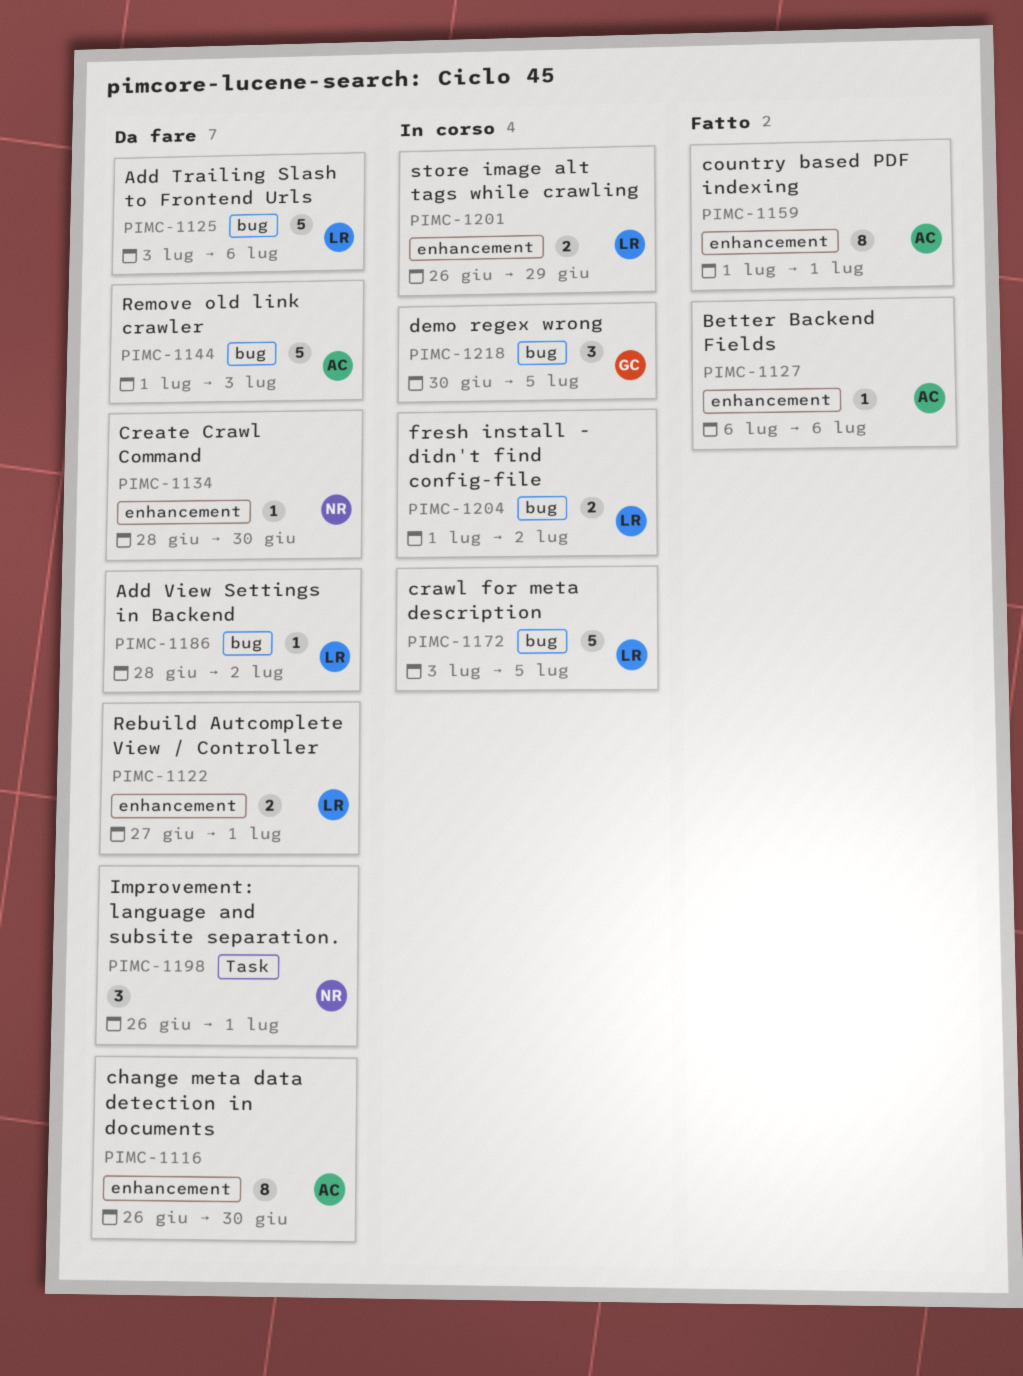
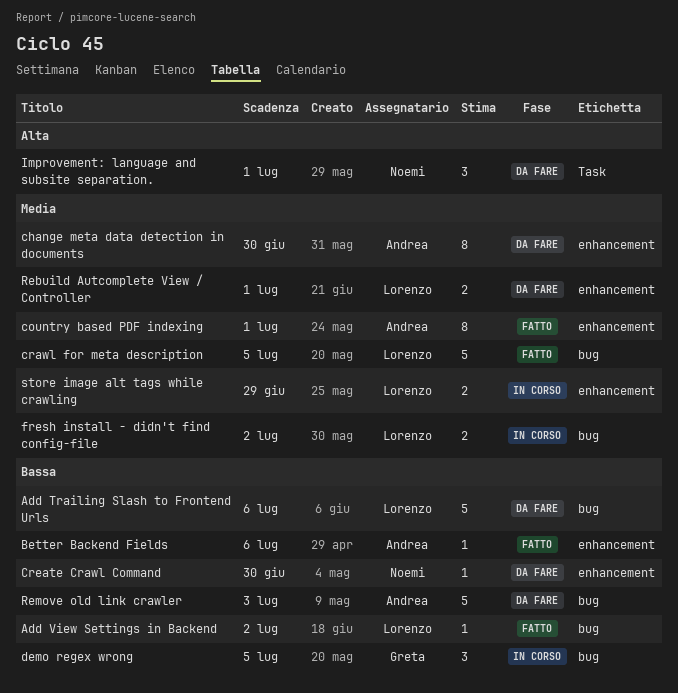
Add View Settings in Backend, status: Da fare -> Fatto
crawl for meta description, status: In corso -> Fatto

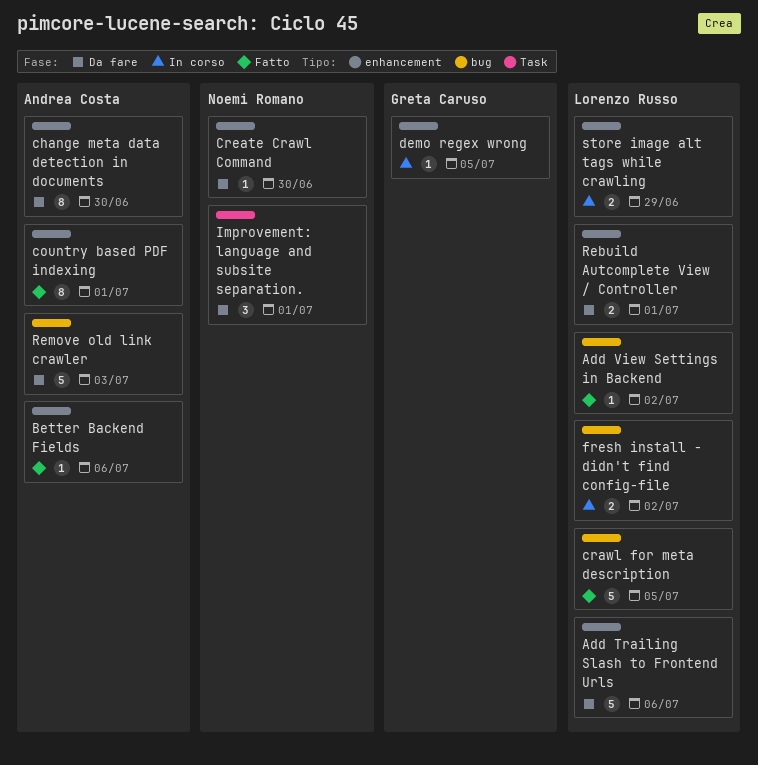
Add Trailing Slash to Frontend Urls, label: bug -> enhancement
demo regex wrong, label: bug -> enhancement
demo regex wrong, estimate: 3 -> 1

